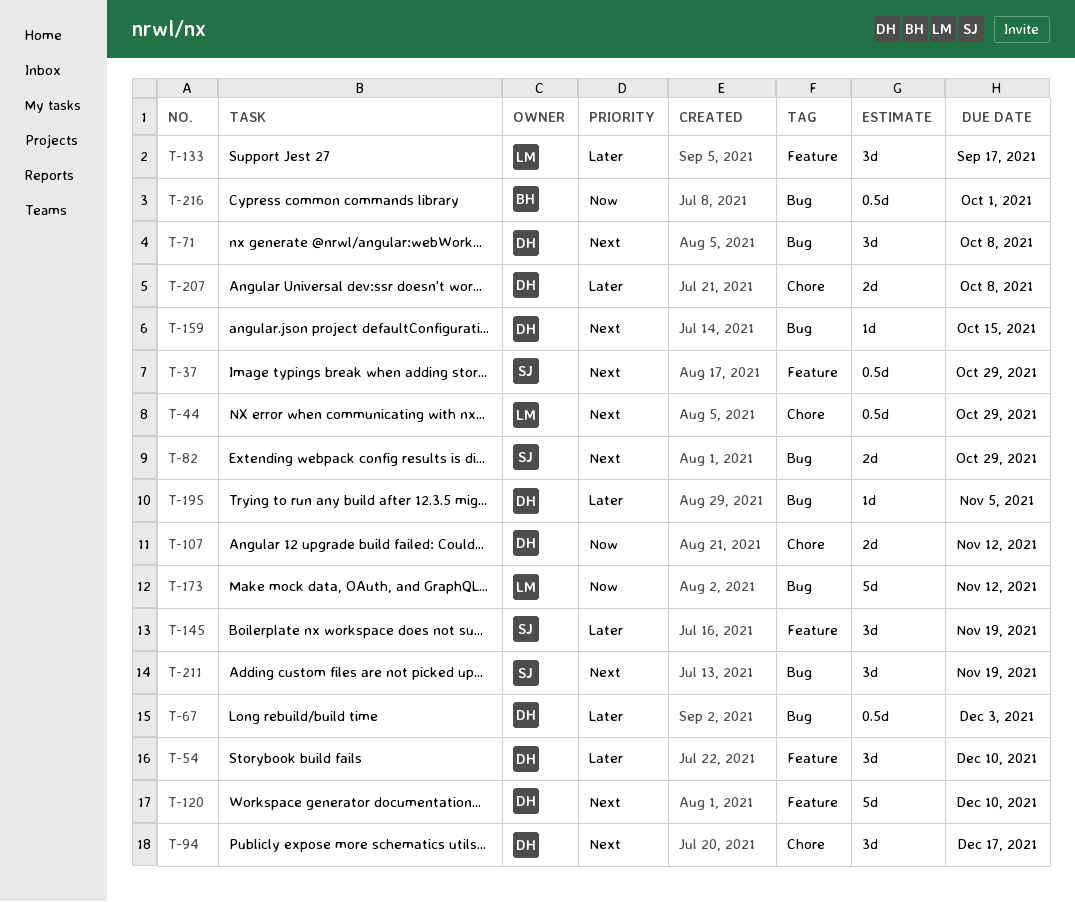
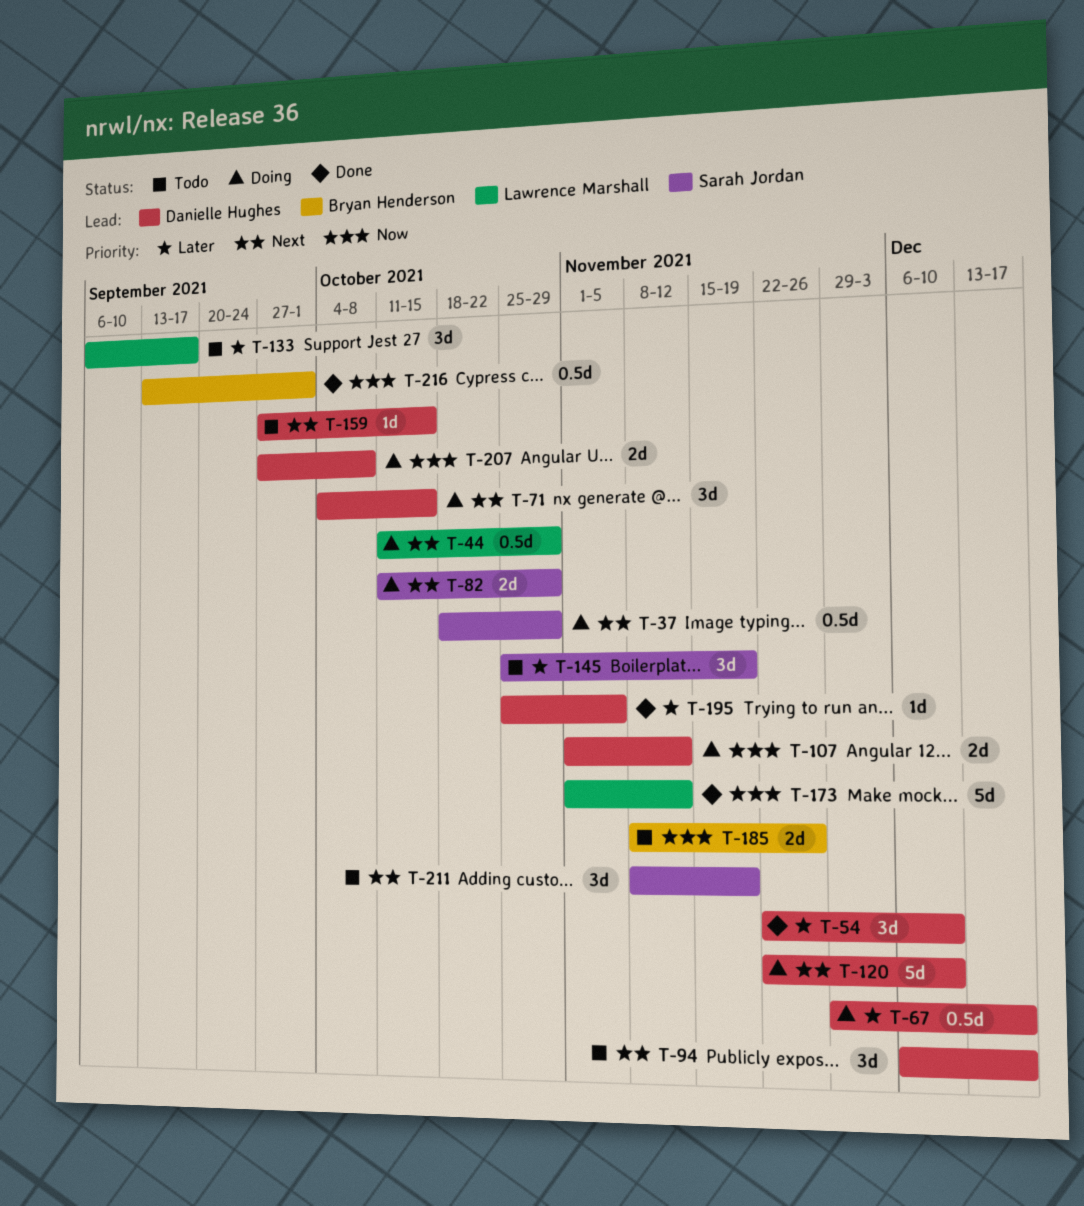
T-67, due: Dec 3 -> Dec 17
T-71, due: Oct 8 -> Oct 15
T-185: none -> present
T-207, priority: Later -> Now

